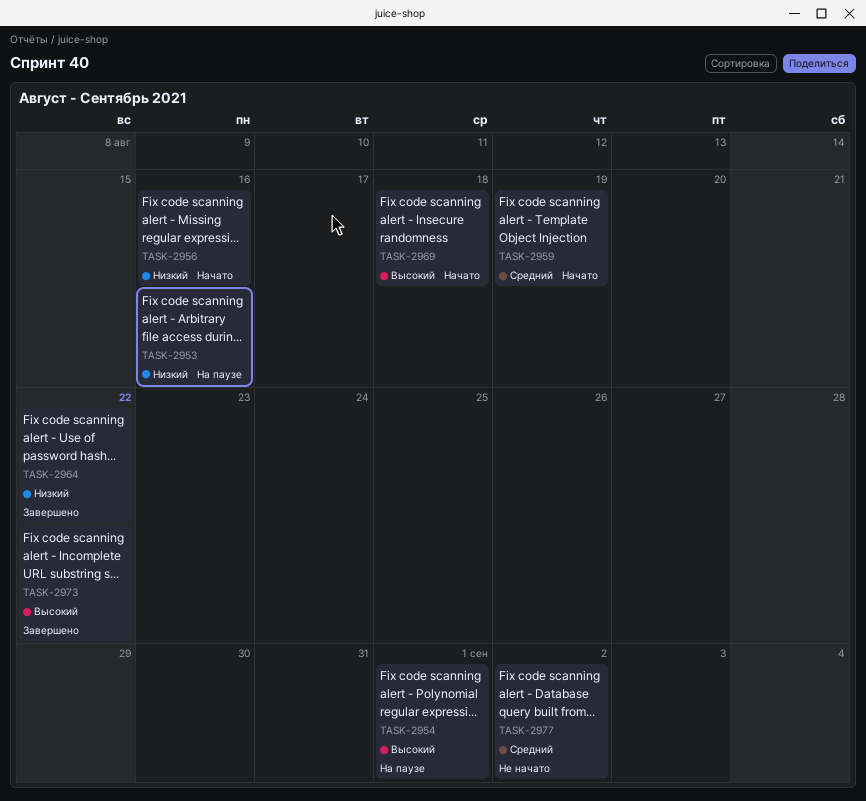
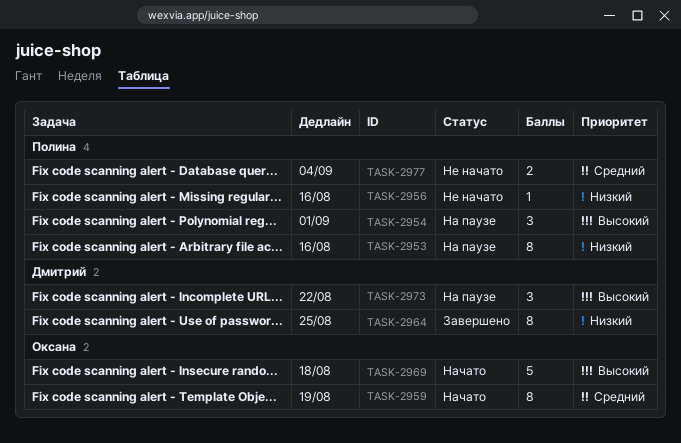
TASK-2956, status: Начато -> Не начато
TASK-2964, due: Aug 22 -> Aug 25
TASK-2973, status: Завершено -> На паузе
TASK-2977, due: Sep 2 -> Sep 4

